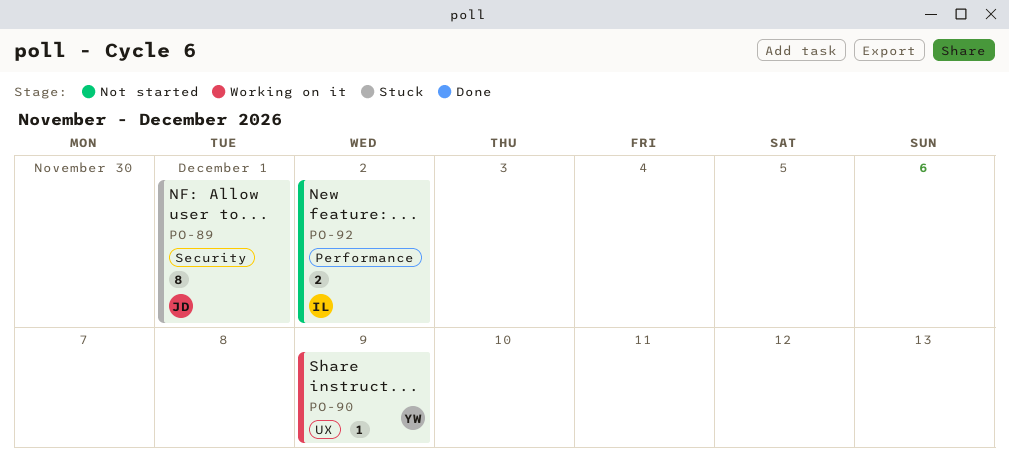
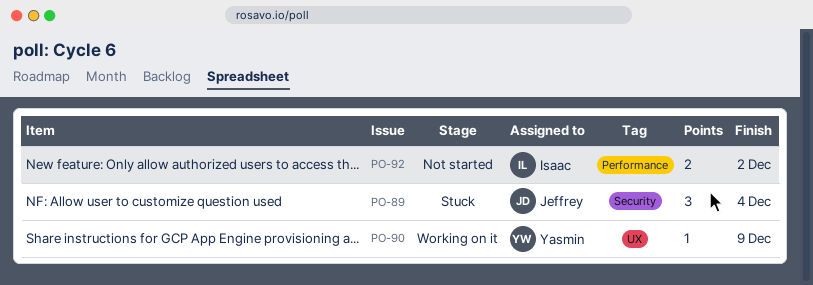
PO-89, estimate: 8 -> 3
PO-89, due: Dec 1 -> Dec 4

